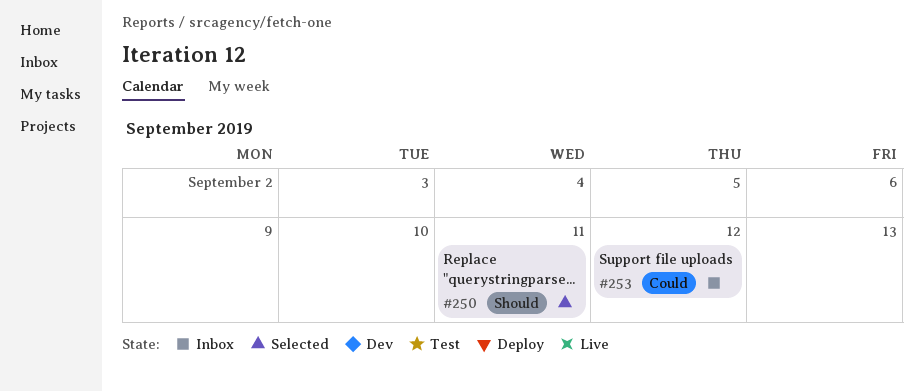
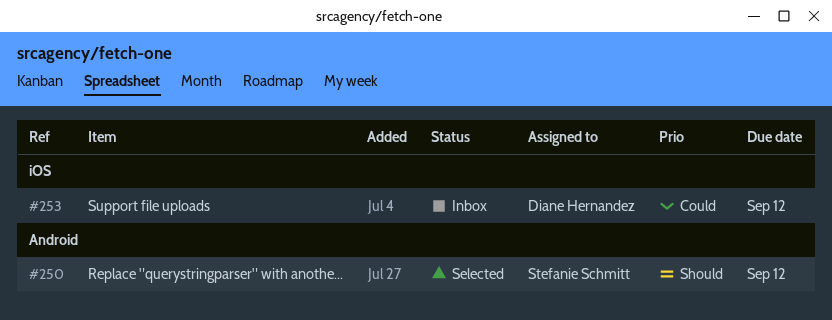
#250, due: Sep 11 -> Sep 12

